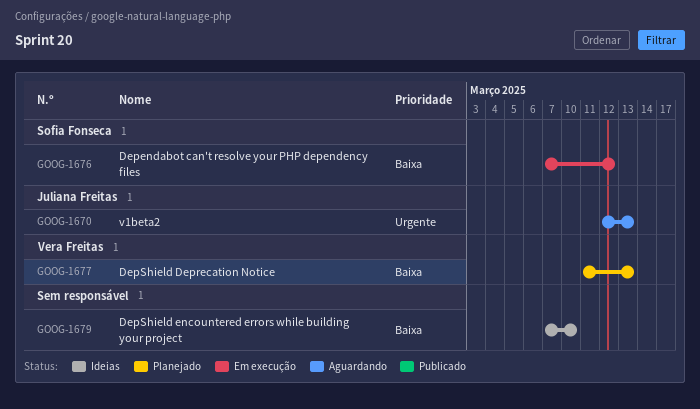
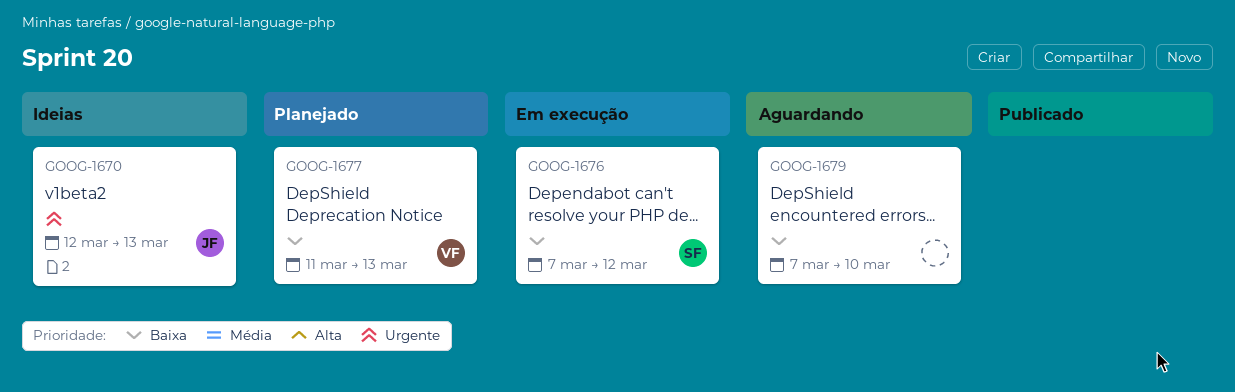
GOOG-1670, status: Aguardando -> Ideias
GOOG-1679, status: Ideias -> Aguardando

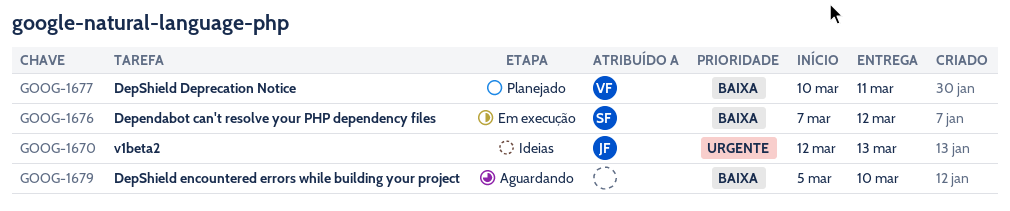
GOOG-1677, start: Mar 11 -> Mar 10
GOOG-1677, due: Mar 13 -> Mar 11
GOOG-1679, start: Mar 7 -> Mar 5

